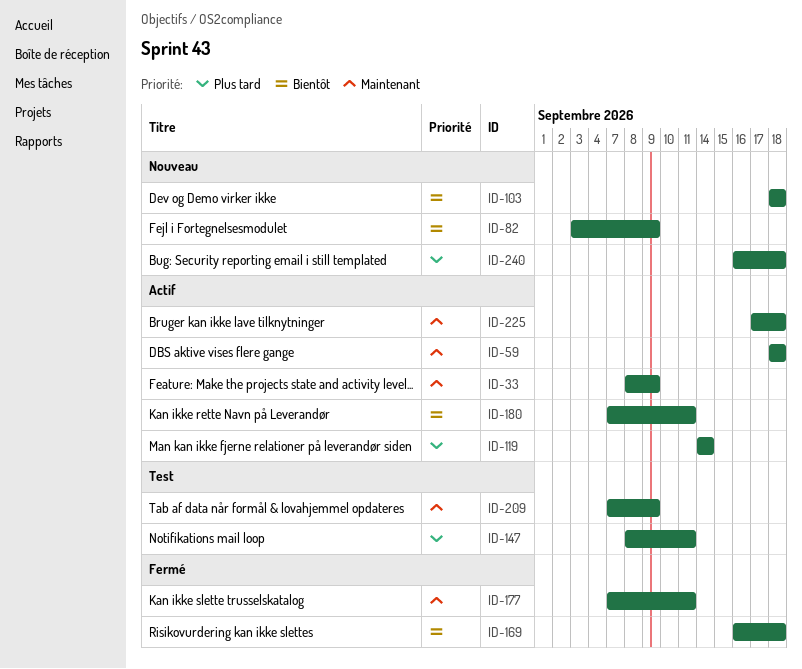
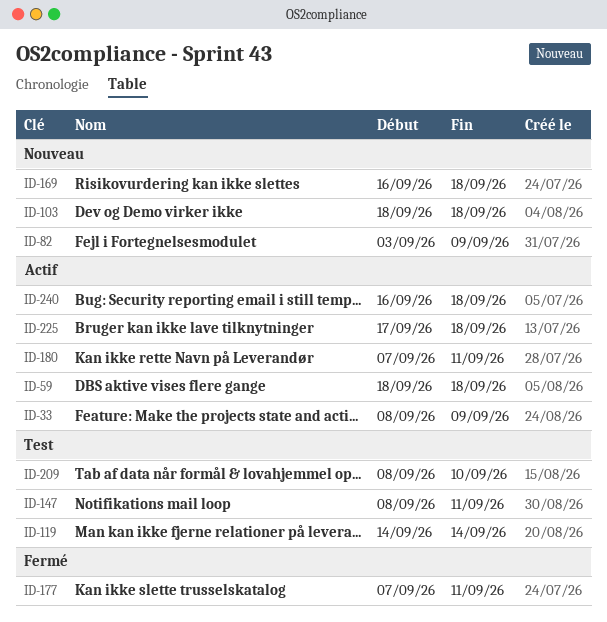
ID-119, status: Actif -> Test
ID-169, status: Fermé -> Nouveau
ID-209, start: Sep 7 -> Sep 8
ID-209, due: Sep 9 -> Sep 10
ID-240, status: Nouveau -> Actif

